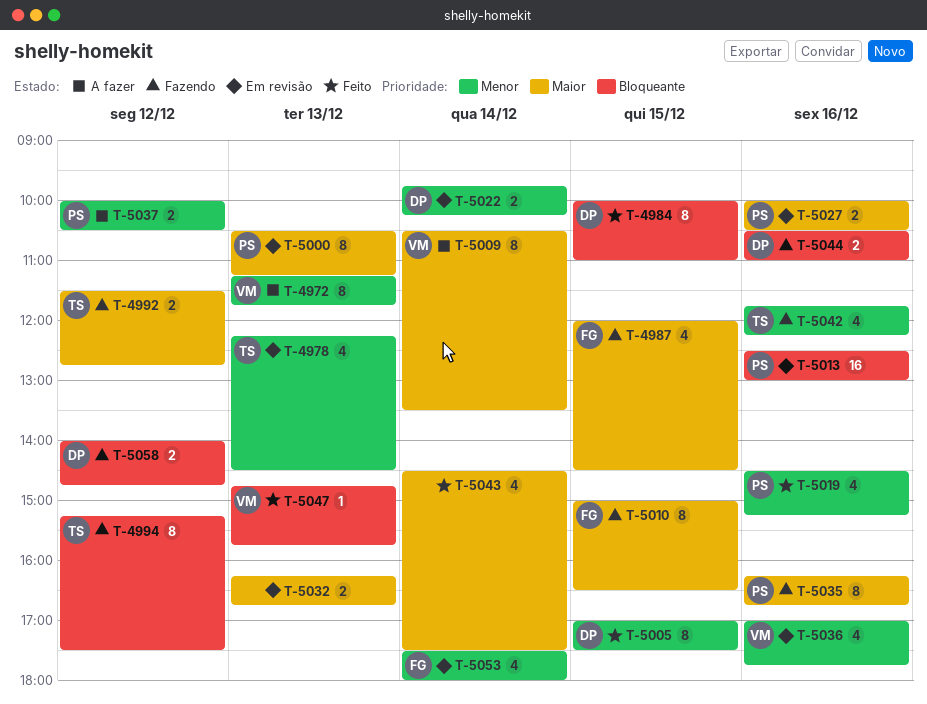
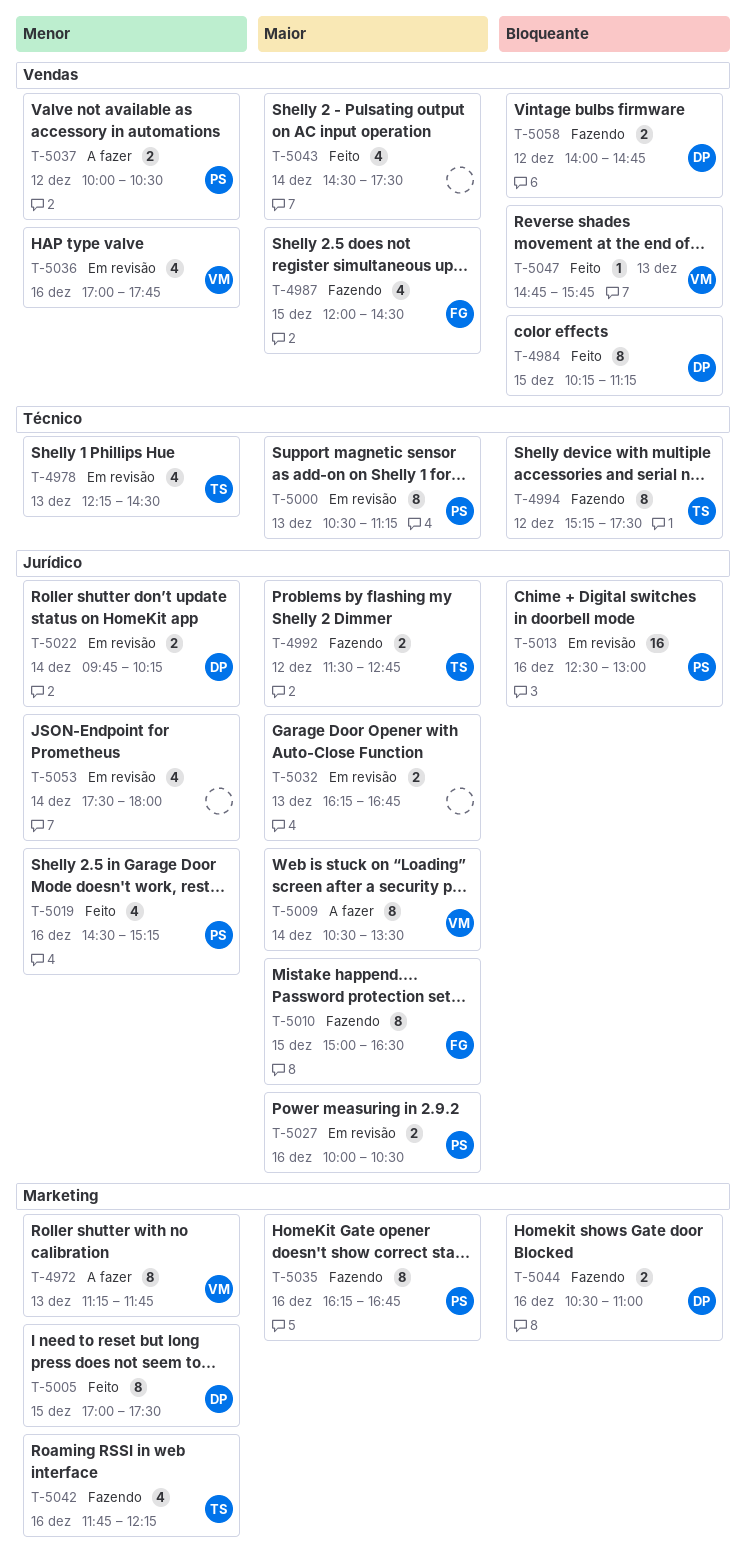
T-4984, begins: 10:00 -> 10:15
T-4984, ends: 11:00 -> 11:15
T-5053, owner: FG -> none

